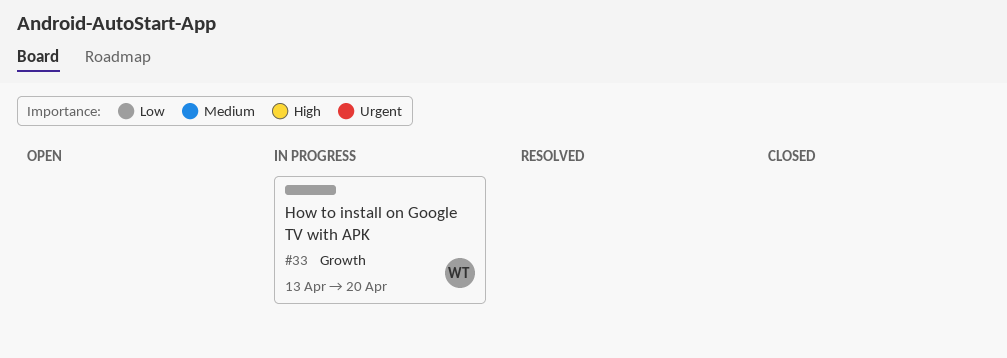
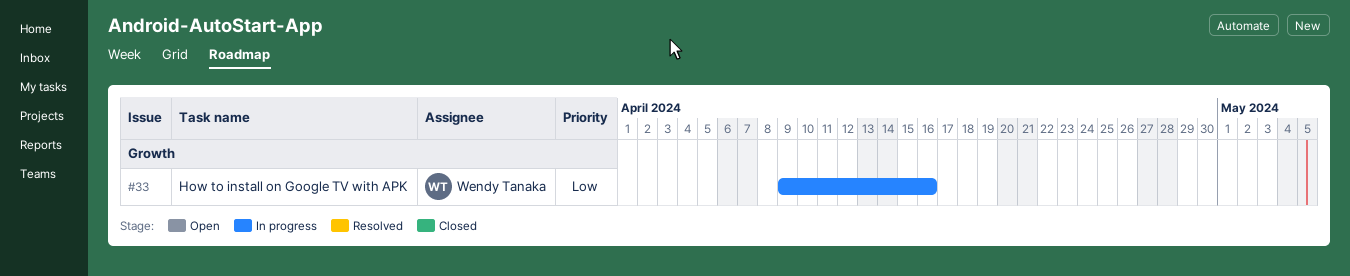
#33, start: Apr 13 -> Apr 9
#33, due: Apr 20 -> Apr 16

